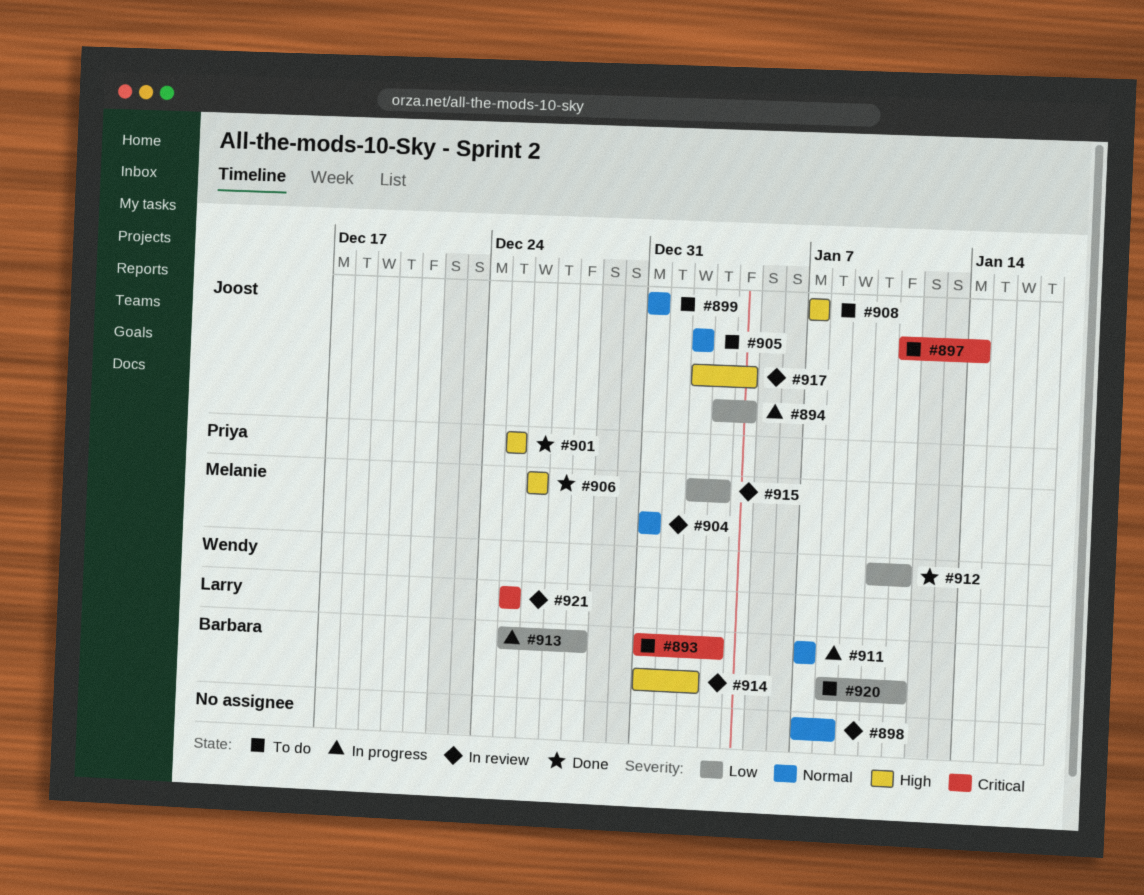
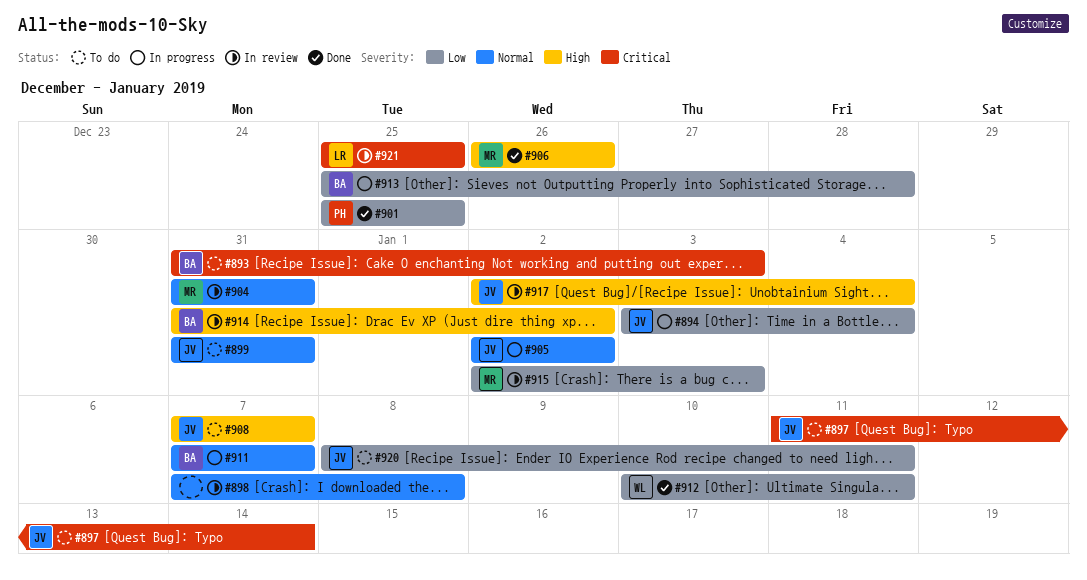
#901, priority: High -> Low
#905, status: To do -> In progress
#920, owner: Barbara -> Joost

